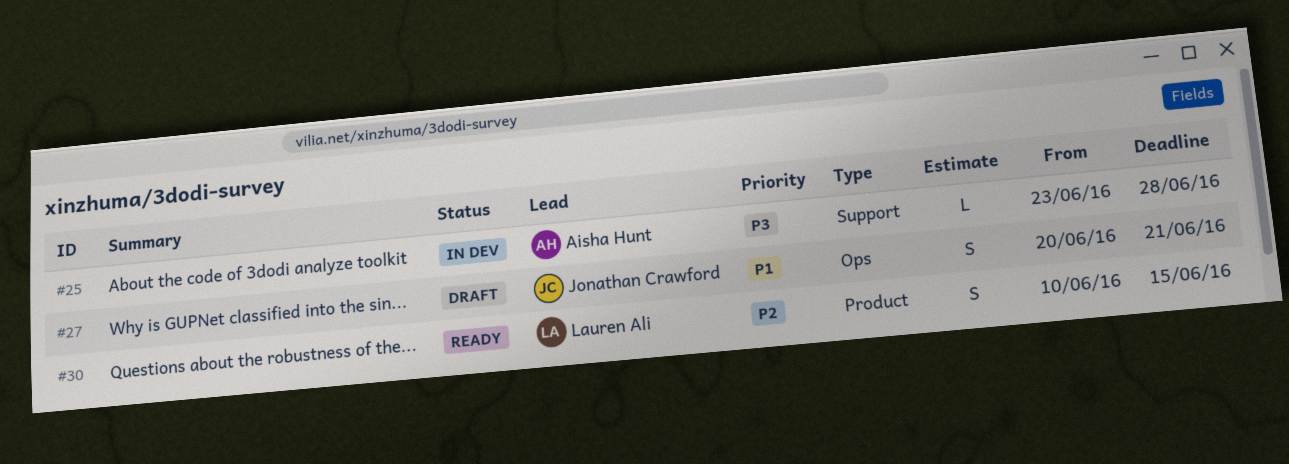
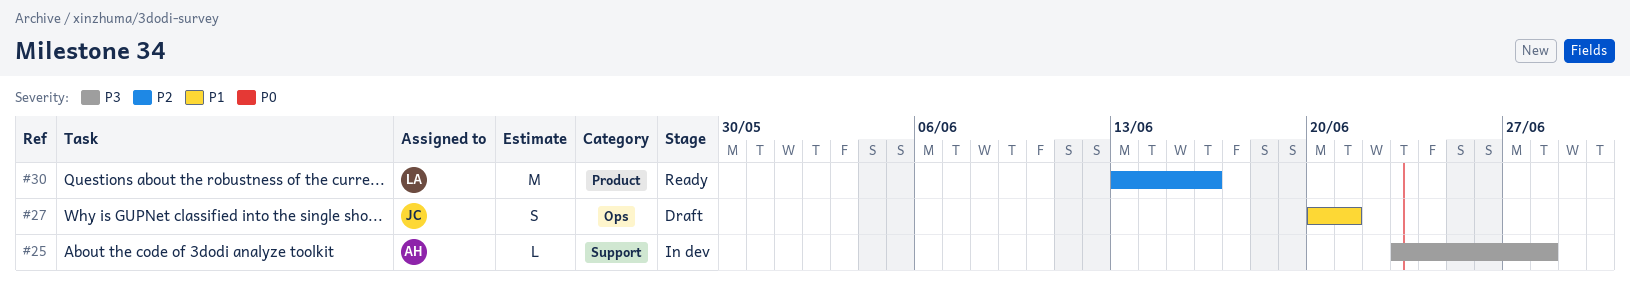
#30, estimate: S -> M
#30, start: Jun 10 -> Jun 13
#30, due: Jun 15 -> Jun 16

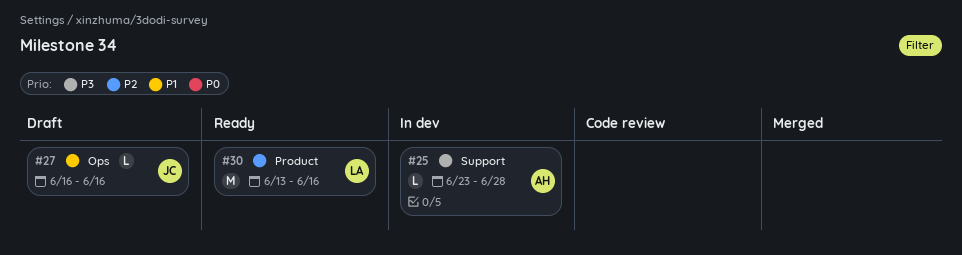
#27, estimate: S -> L
#27, start: Jun 20 -> Jun 16
#27, due: Jun 21 -> Jun 16

